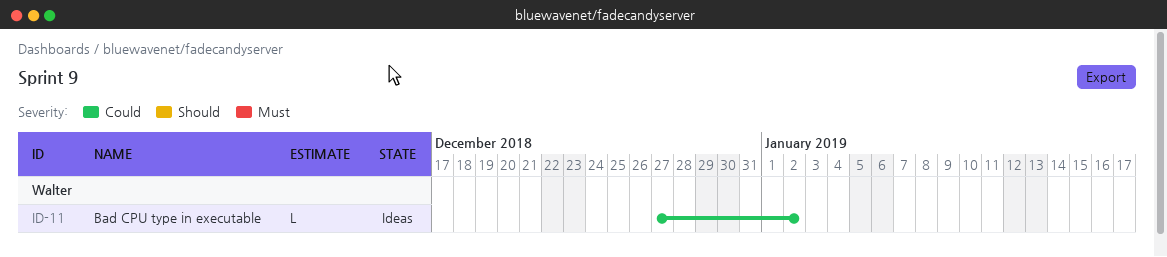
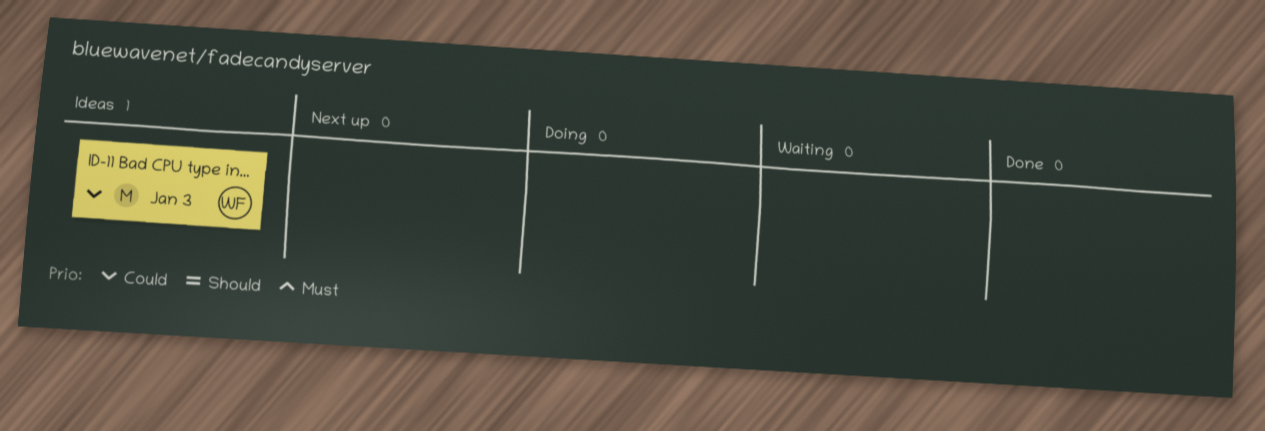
ID-11, estimate: L -> M
ID-11, due: Jan 2 -> Jan 3

